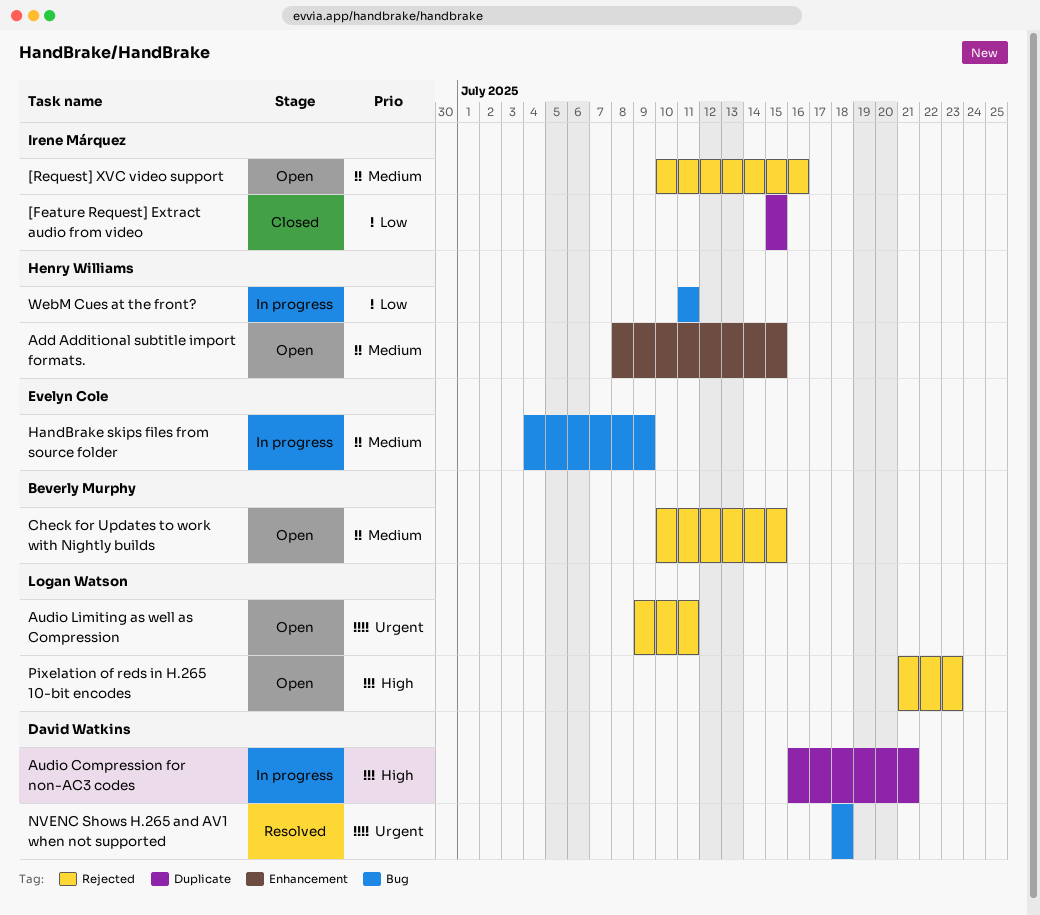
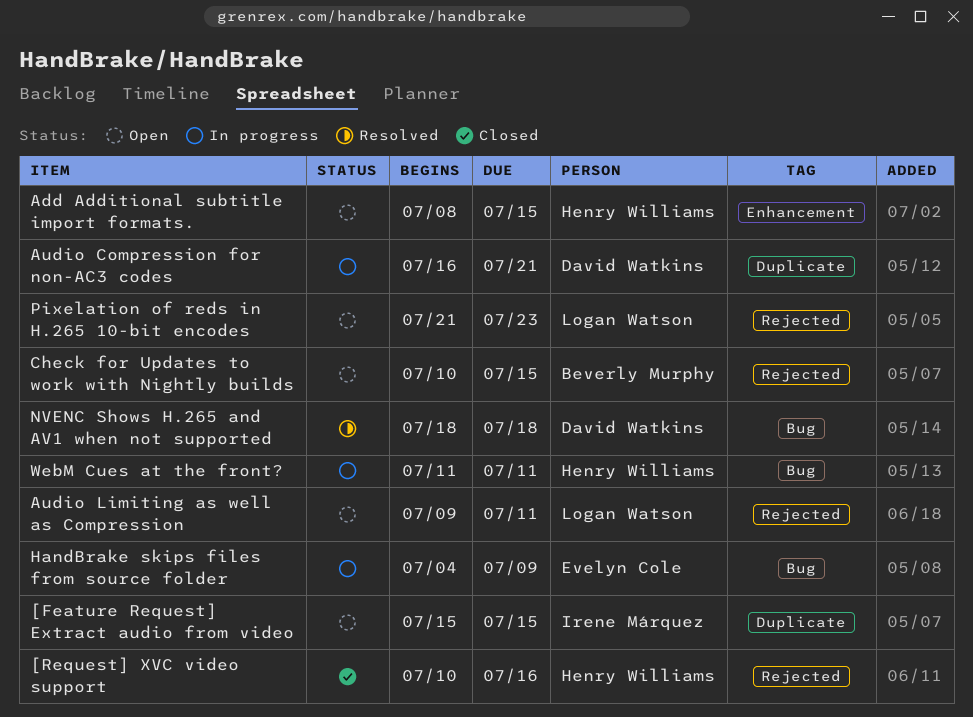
[Feature Request] Extract audio from video, status: Closed -> Open
[Request] XVC video support, status: Open -> Closed
[Request] XVC video support, owner: Irene Márquez -> Henry Williams

